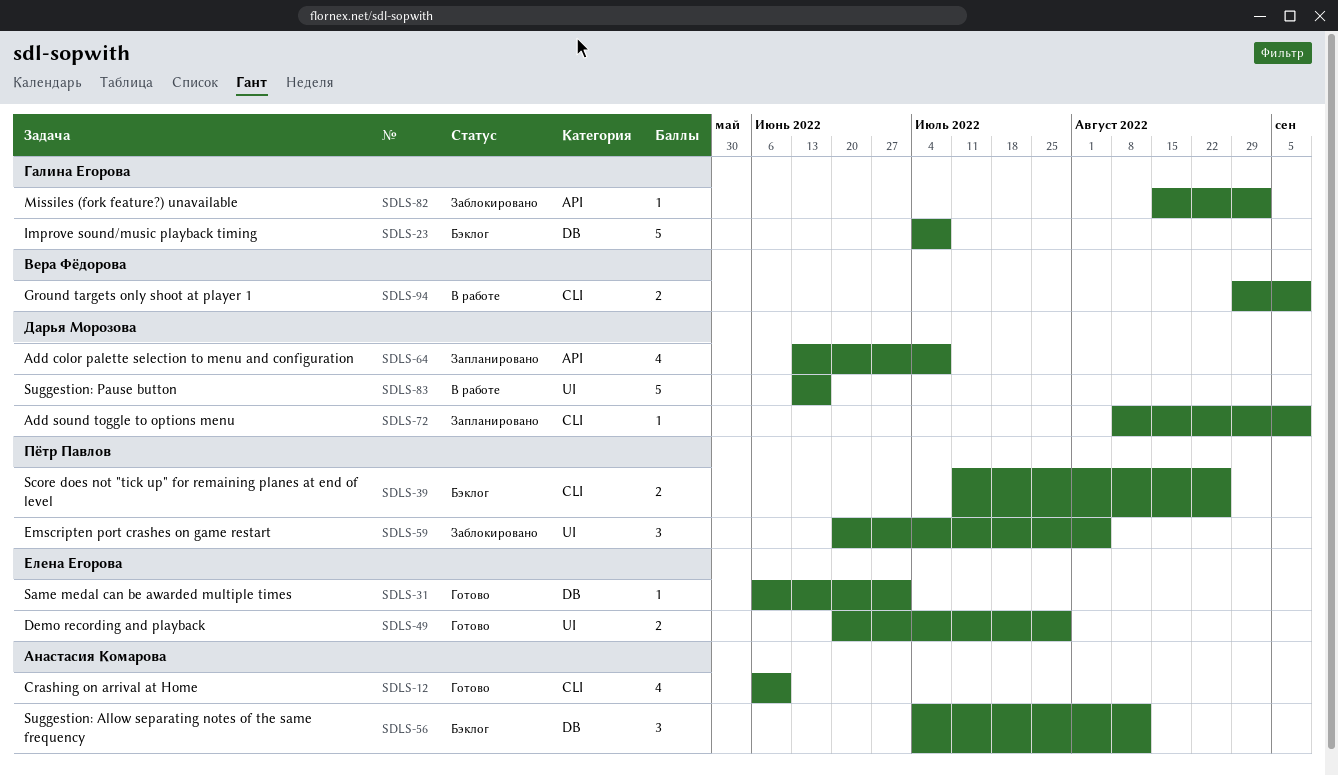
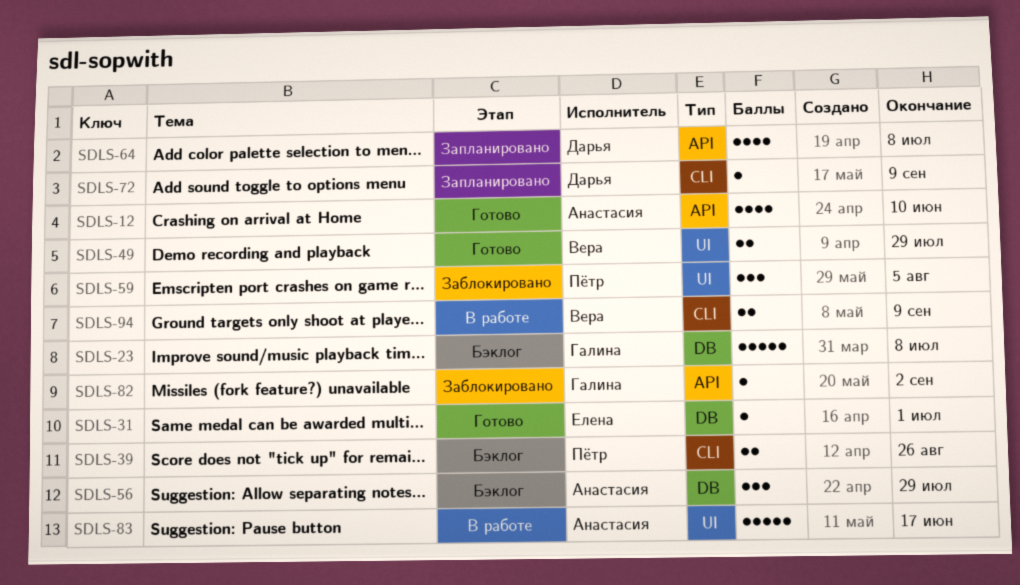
SDLS-12, label: CLI -> API
SDLS-49, owner: Елена Егорова -> Вера Фёдорова
SDLS-56, due: Aug 12 -> Jul 29
SDLS-83, owner: Дарья Морозова -> Анастасия Комарова

